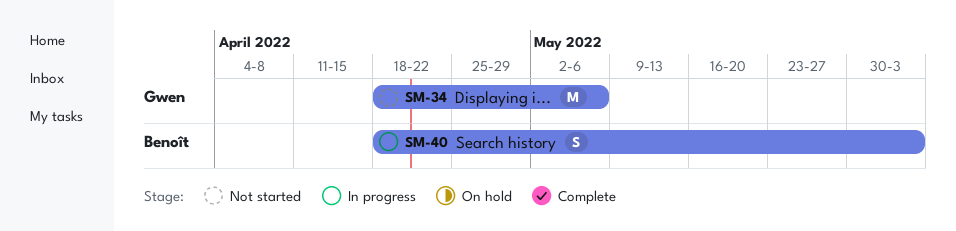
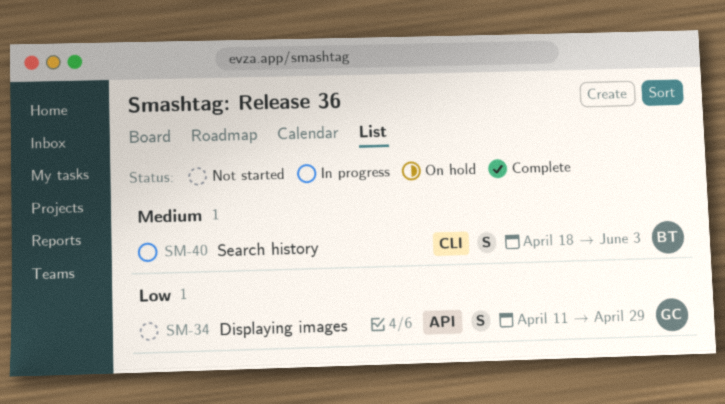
SM-34, estimate: M -> S
SM-34, start: Apr 18 -> Apr 11
SM-34, due: May 6 -> Apr 29

